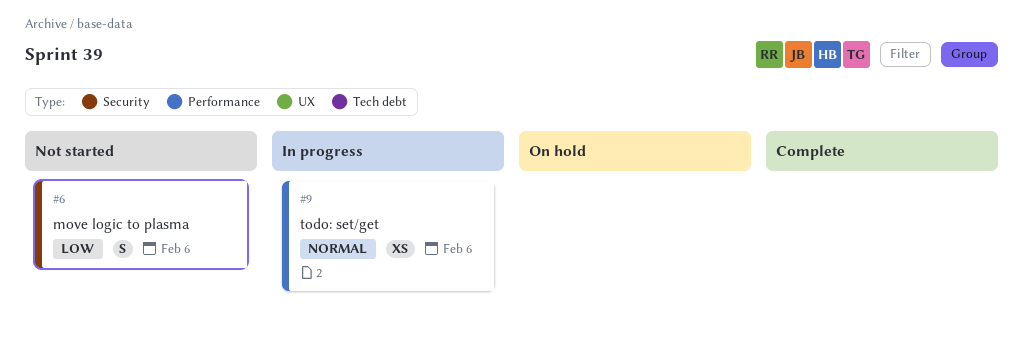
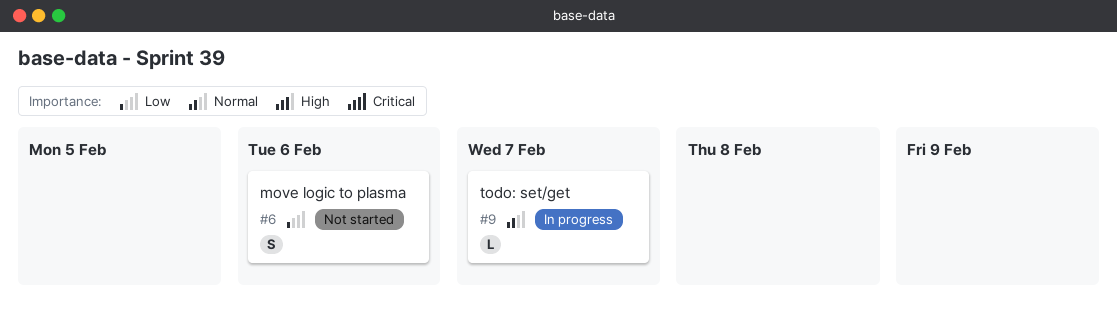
#9, estimate: XS -> L
#9, due: Feb 6 -> Feb 7

